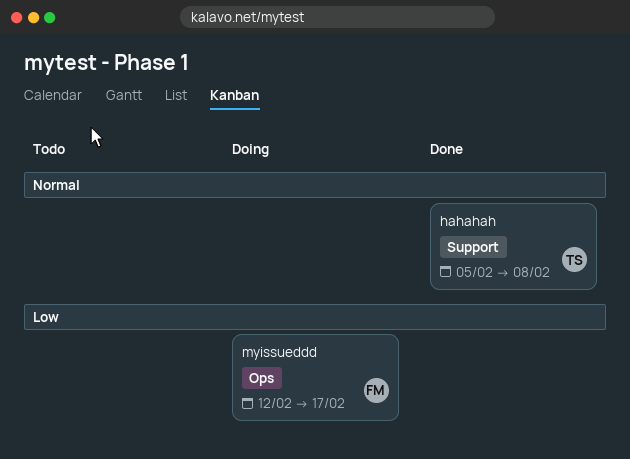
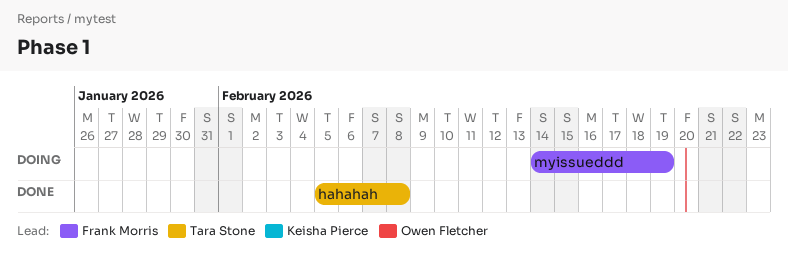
myissueddd, start: Feb 12 -> Feb 14
myissueddd, due: Feb 17 -> Feb 19

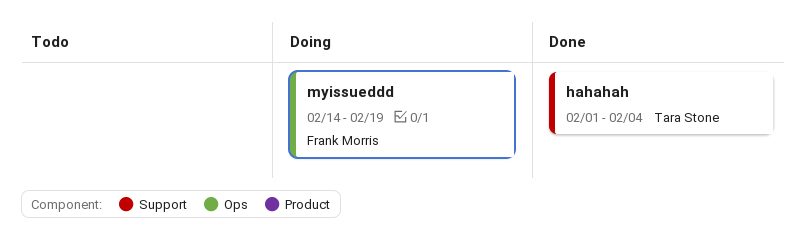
hahahah, start: Feb 5 -> Feb 1
hahahah, due: Feb 8 -> Feb 4

